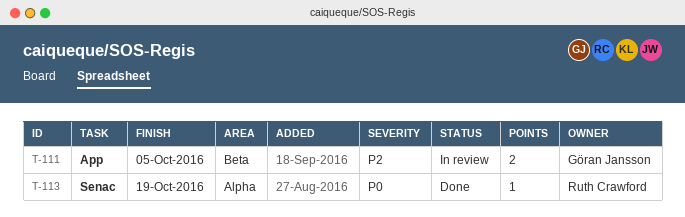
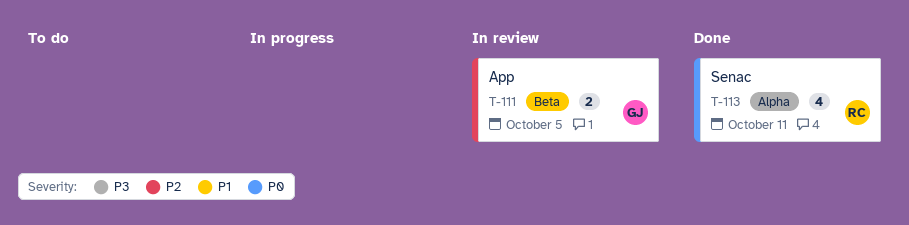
T-113, estimate: 1 -> 4
T-113, due: Oct 19 -> Oct 11

